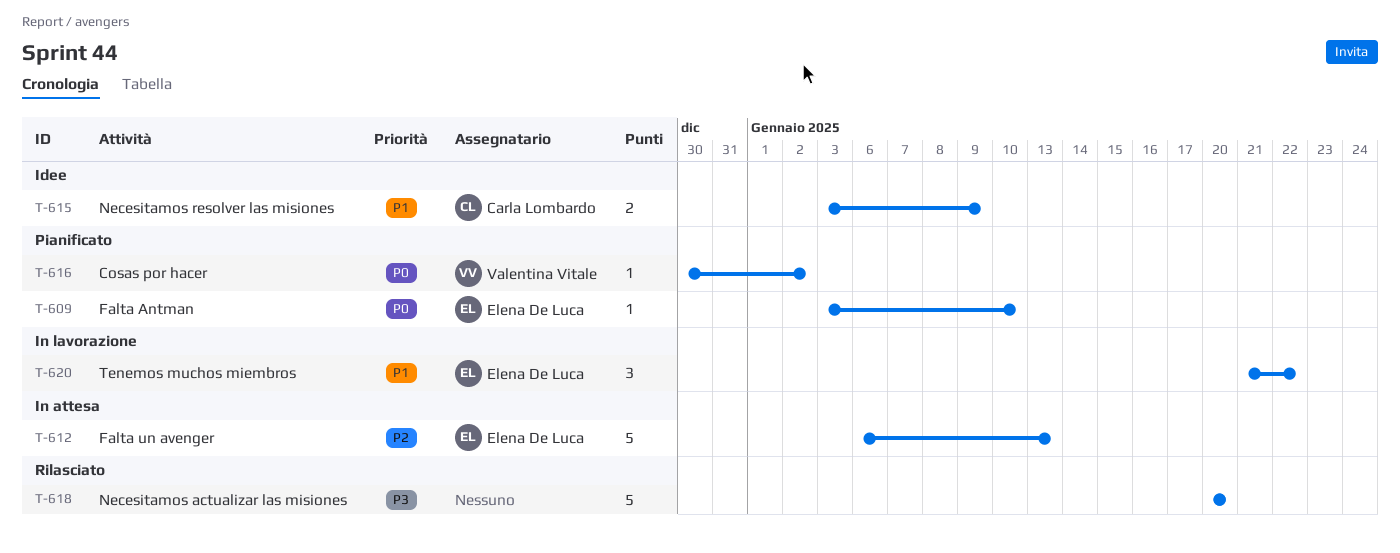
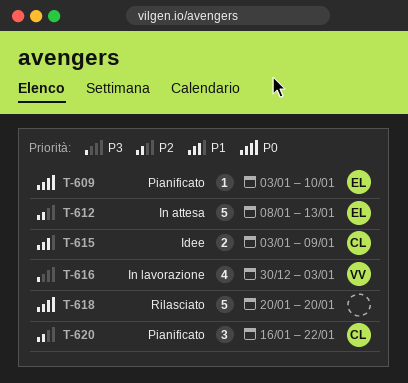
T-612, start: Jan 6 -> Jan 8
T-616, status: Pianificato -> In lavorazione
T-616, priority: P0 -> P3
T-616, estimate: 1 -> 4
T-616, due: Jan 2 -> Jan 3
T-618, priority: P3 -> P0
T-620, status: In lavorazione -> Pianificato
T-620, owner: Elena De Luca -> Carla Lombardo
T-620, priority: P1 -> P2
T-620, start: Jan 21 -> Jan 16

